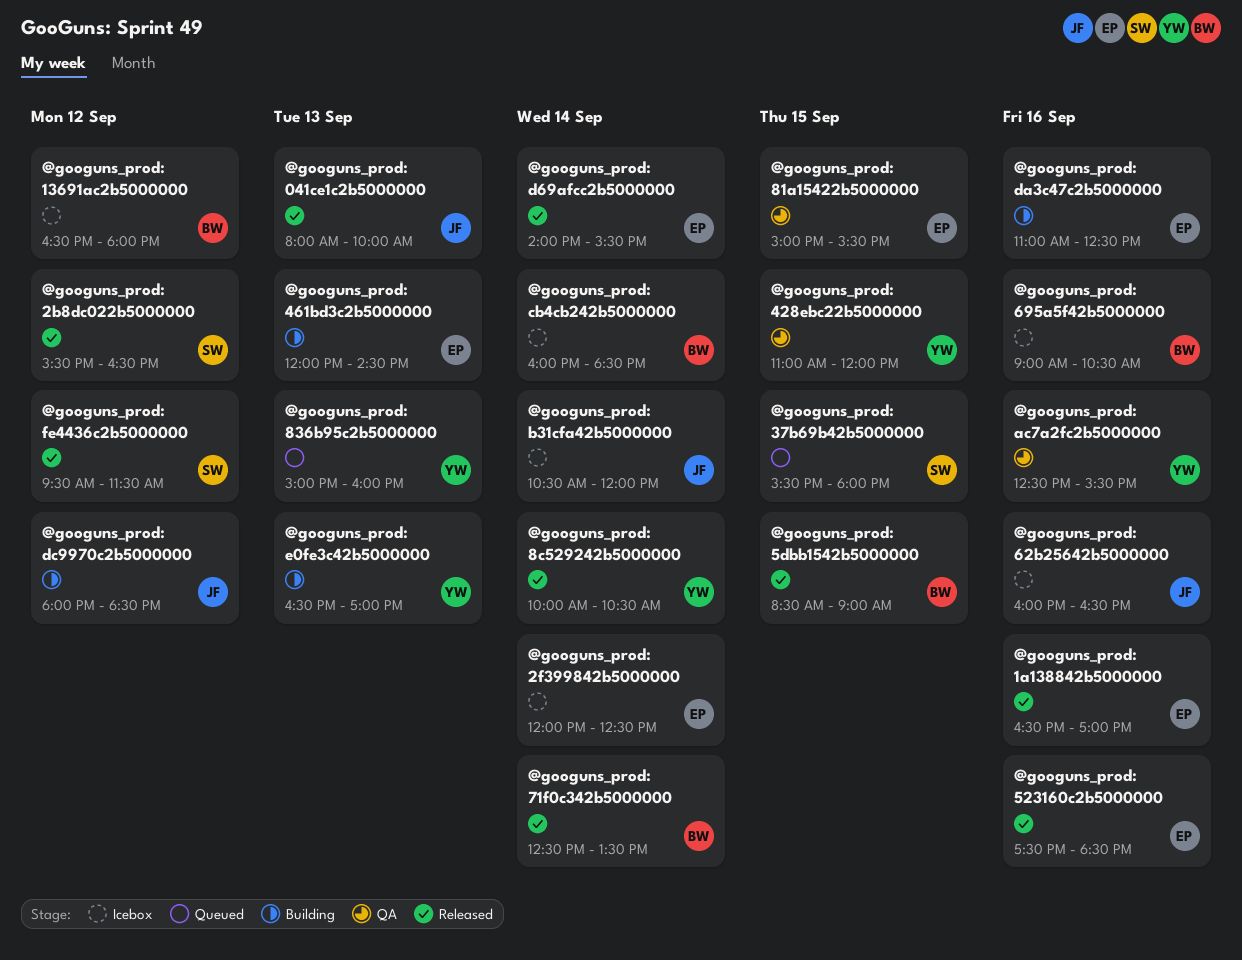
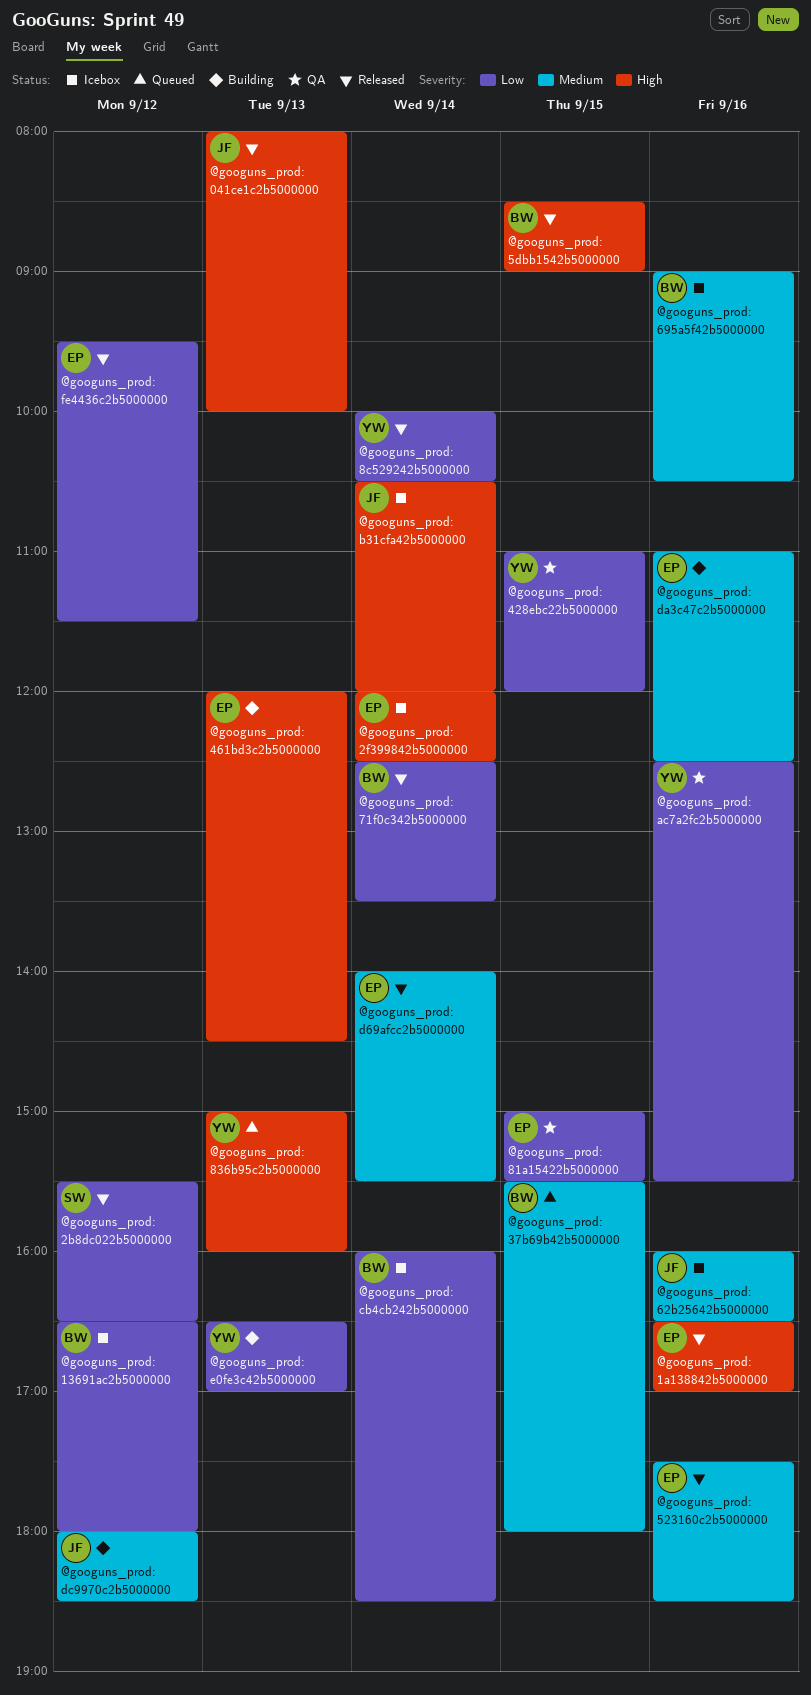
@googuns_prod: 37b69b42b5000000, owner: SW -> BW
@googuns_prod: fe4436c2b5000000, owner: SW -> EP

